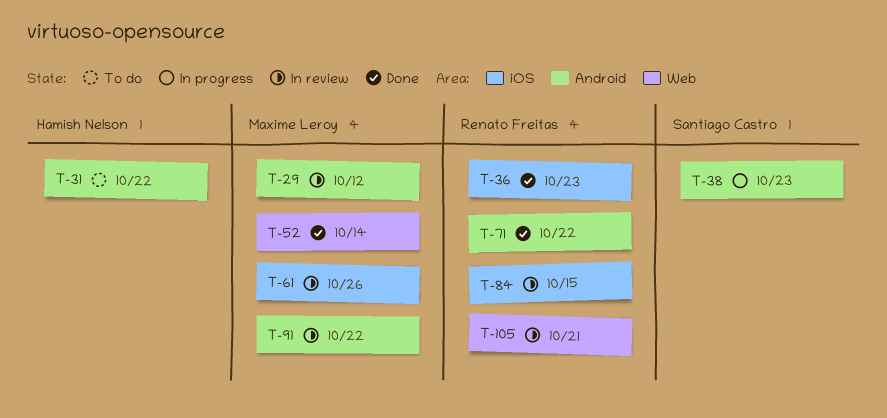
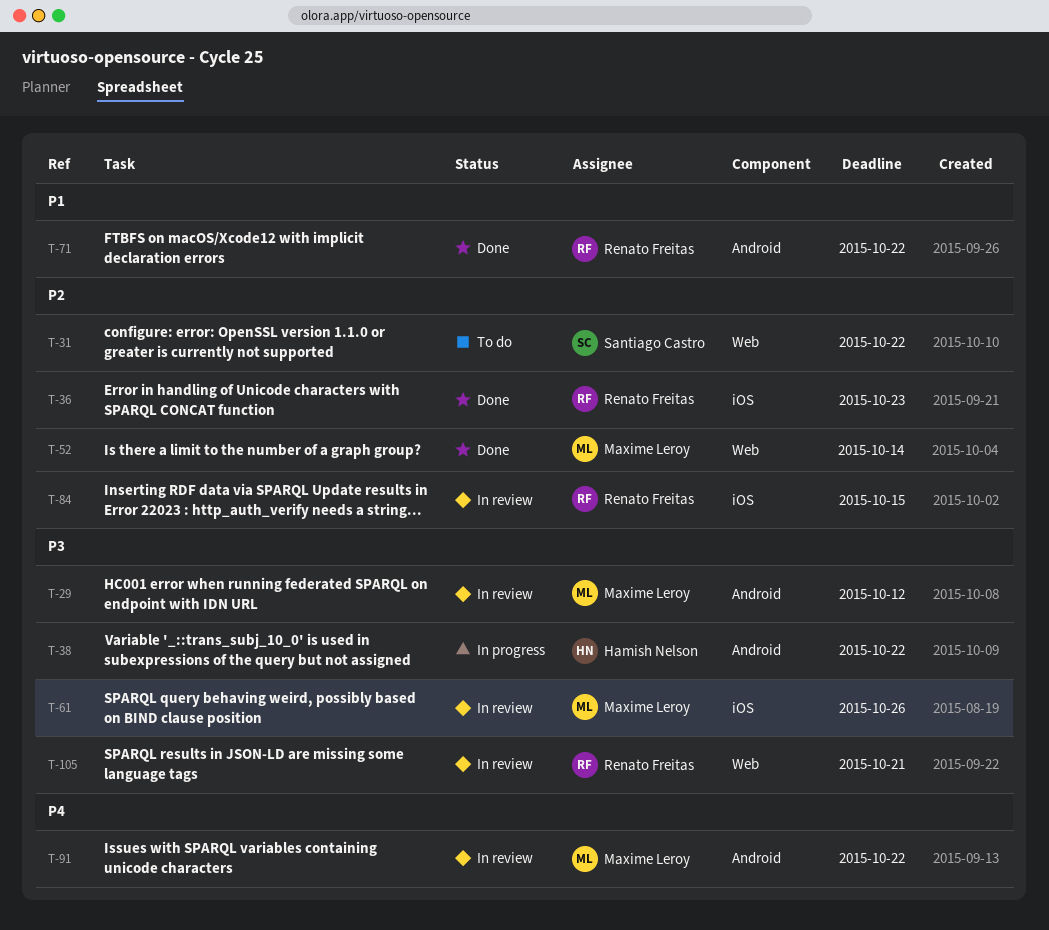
T-31, owner: Hamish Nelson -> Santiago Castro
T-31, label: Android -> Web
T-38, owner: Santiago Castro -> Hamish Nelson
T-38, due: Oct 23 -> Oct 22

